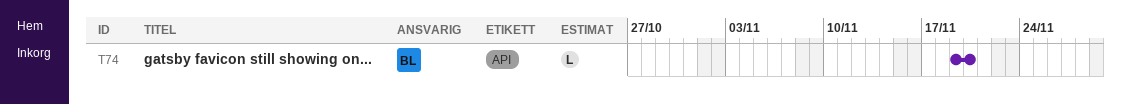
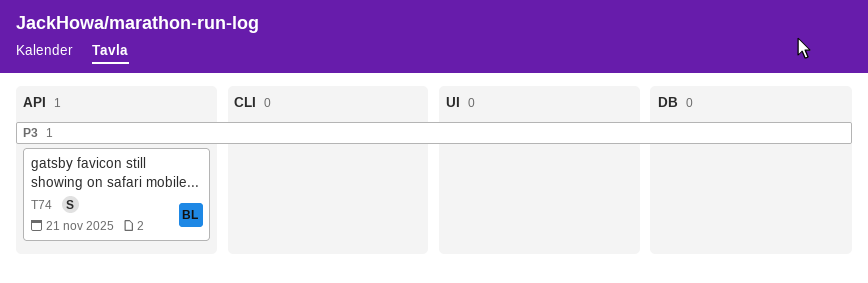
T74, estimate: L -> S
T74, due: Nov 20 -> Nov 21

